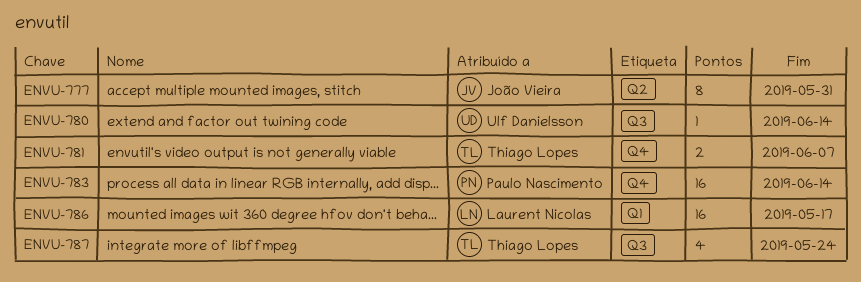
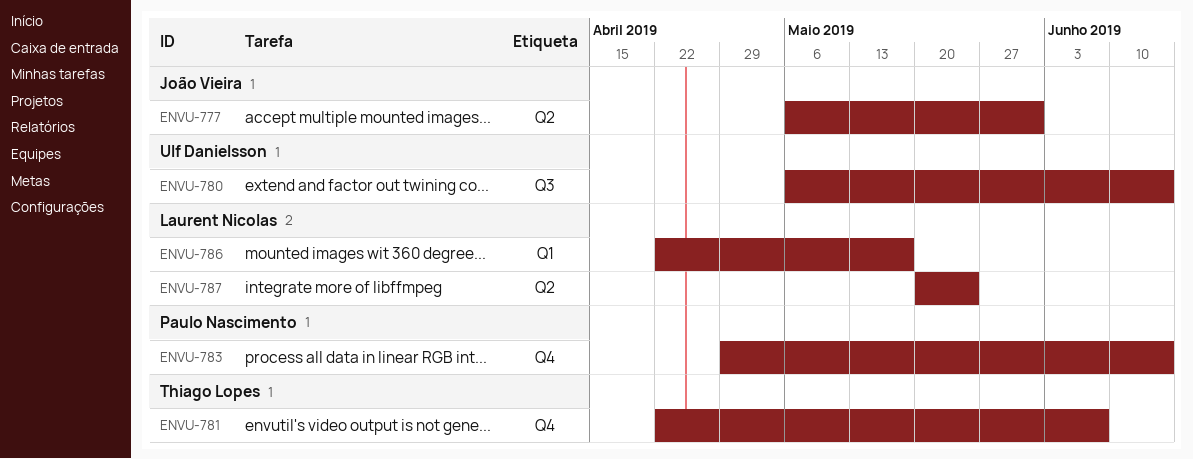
ENVU-787, owner: Thiago Lopes -> Laurent Nicolas
ENVU-787, label: Q3 -> Q2

